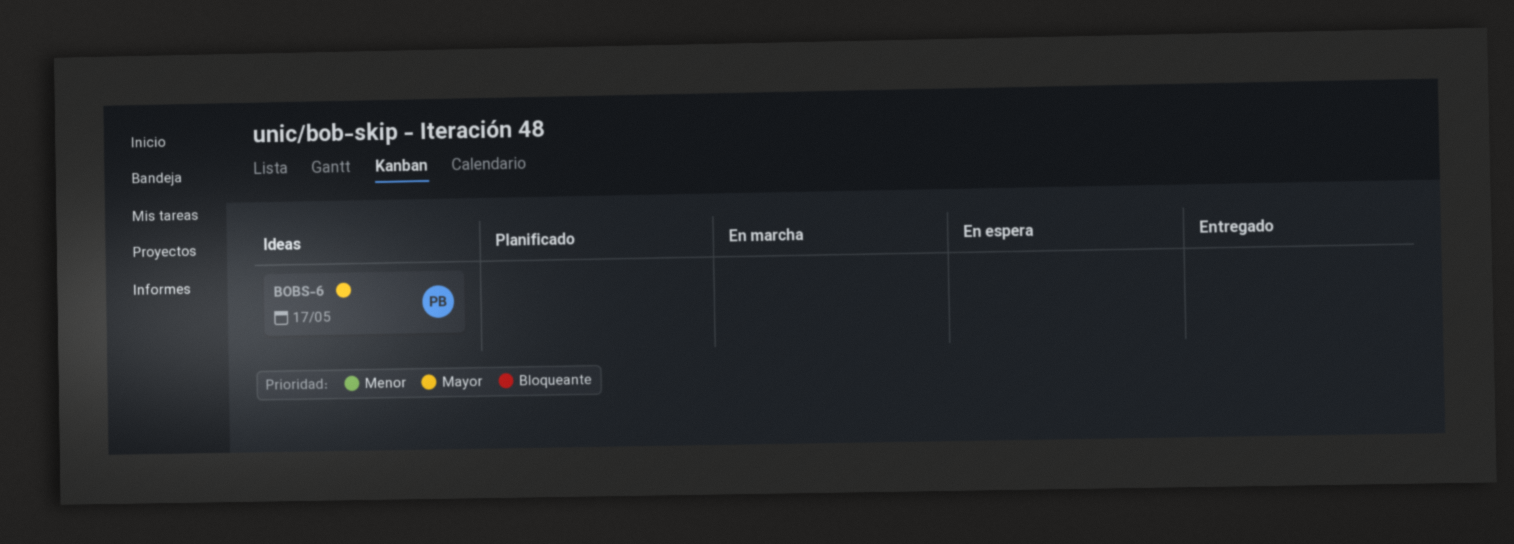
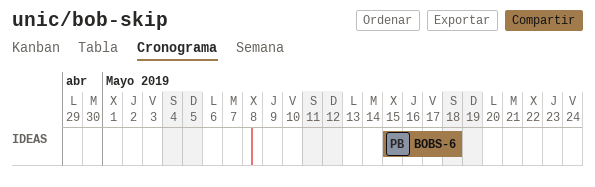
BOBS-6, due: May 17 -> May 18

